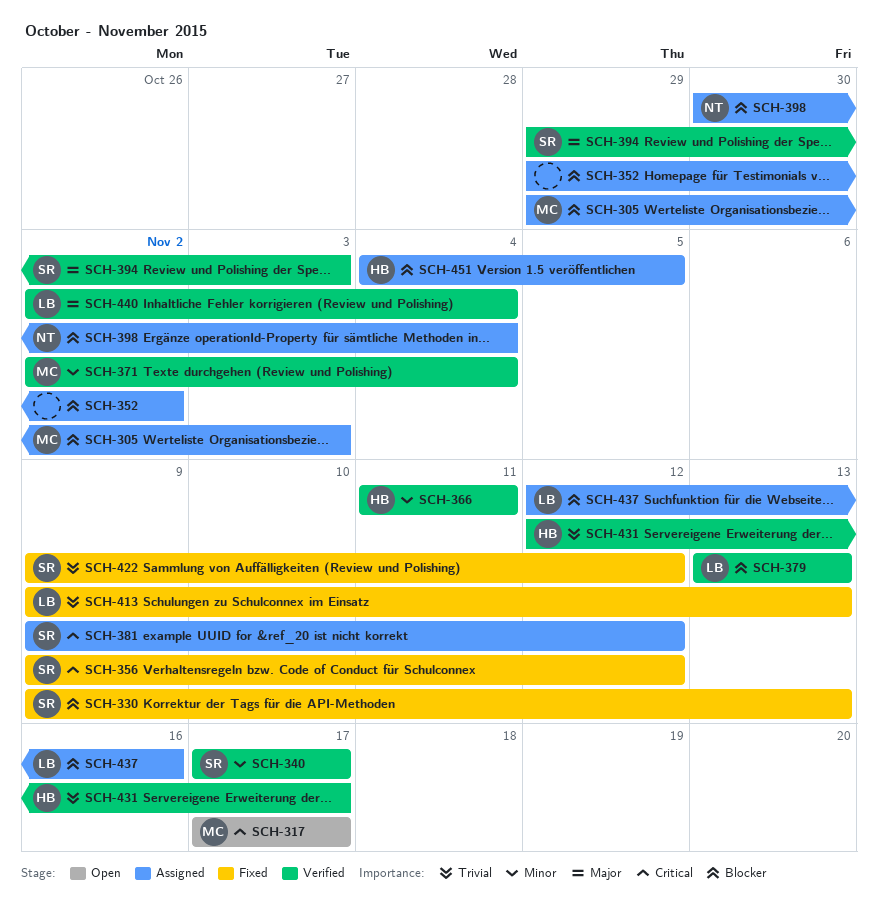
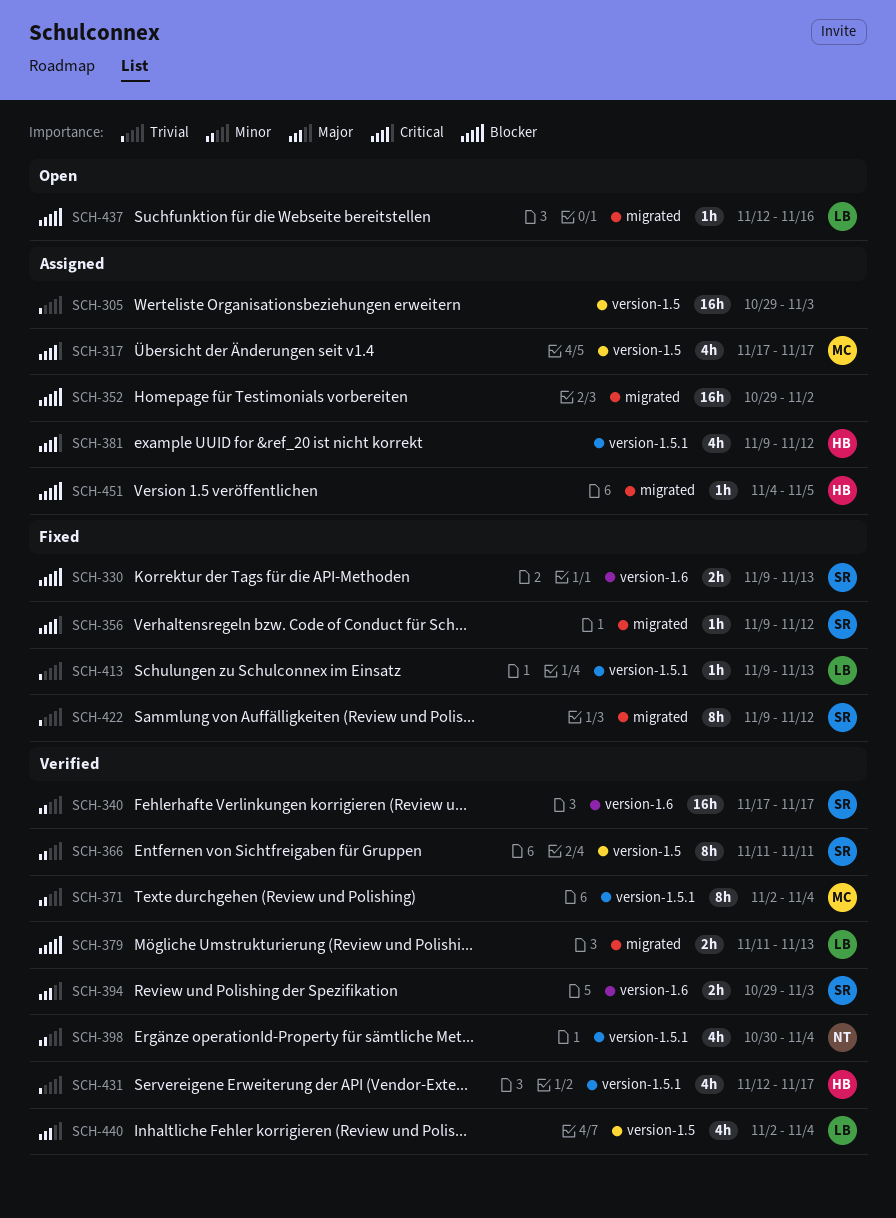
SCH-305, owner: MC -> none
SCH-305, priority: Blocker -> Trivial
SCH-317, status: Open -> Assigned
SCH-366, owner: HB -> SR
SCH-379, start: Nov 13 -> Nov 11
SCH-381, owner: SR -> HB
SCH-398, status: Assigned -> Verified
SCH-398, priority: Blocker -> Minor
SCH-437, status: Assigned -> Open

